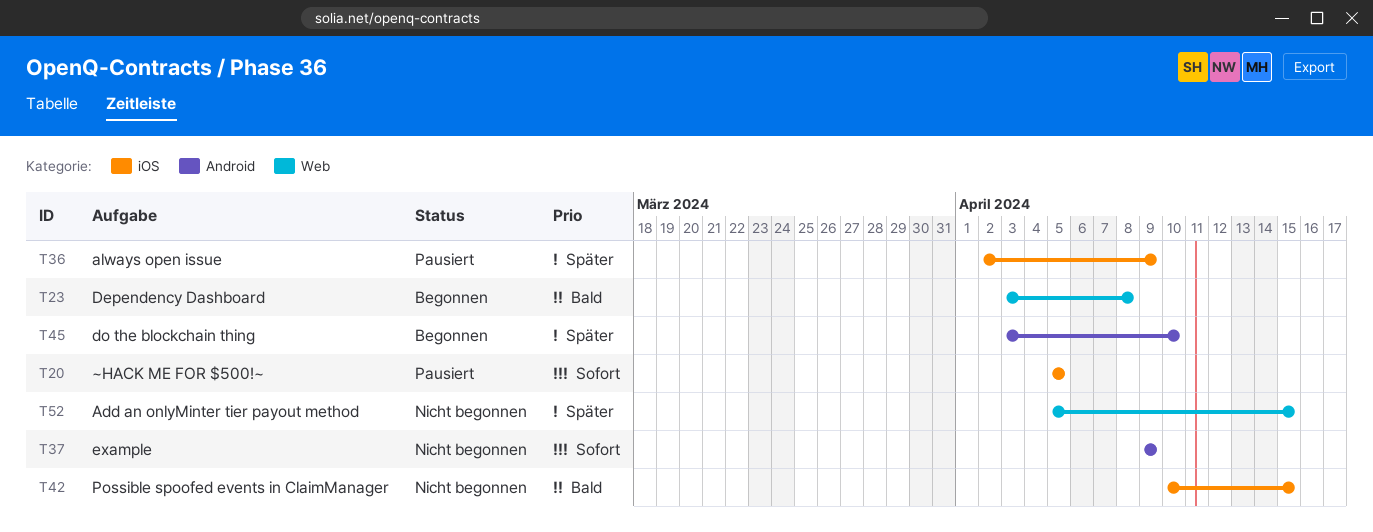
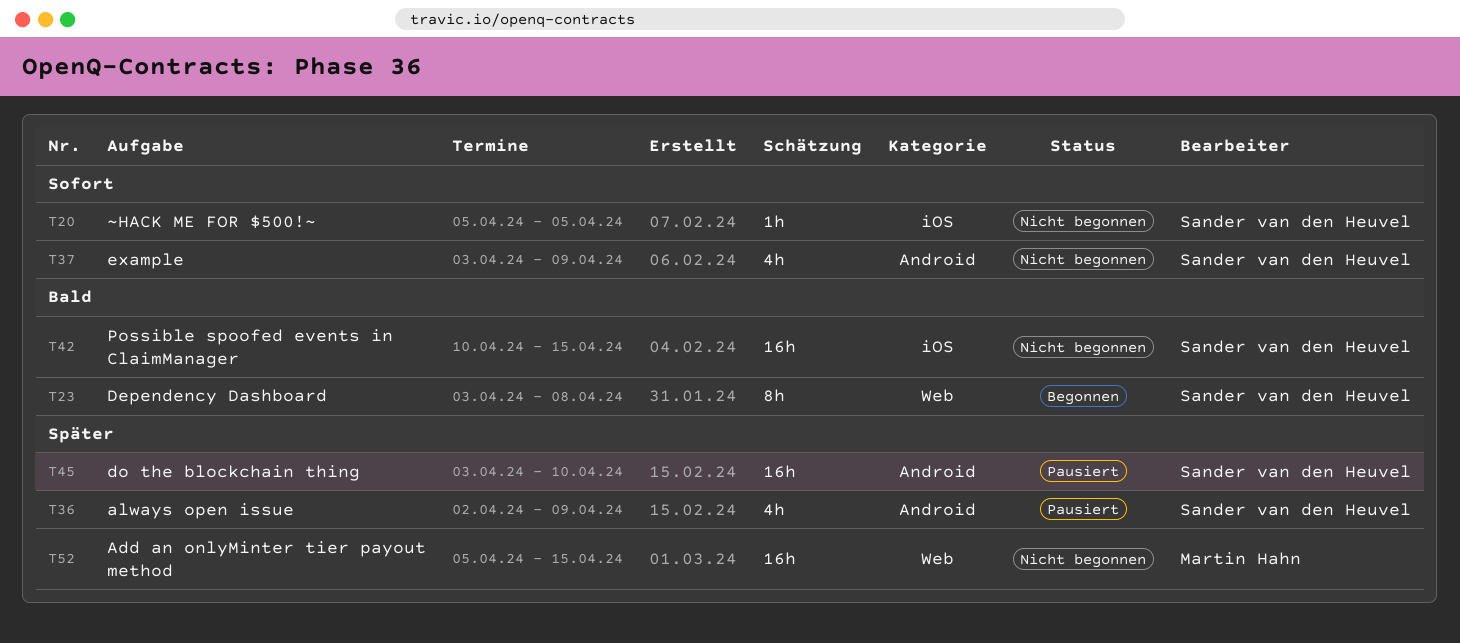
T20, status: Pausiert -> Nicht begonnen
T36, label: iOS -> Android
T37, start: Apr 9 -> Apr 3
T45, status: Begonnen -> Pausiert

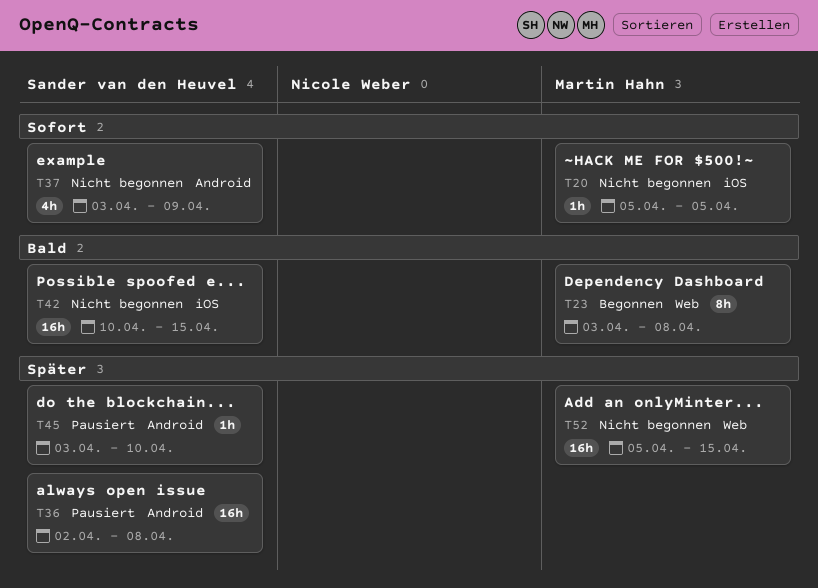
T20, owner: Sander van den Heuvel -> Martin Hahn
T23, owner: Sander van den Heuvel -> Martin Hahn
T36, estimate: 4h -> 16h
T36, due: Apr 9 -> Apr 8
T45, estimate: 16h -> 1h

